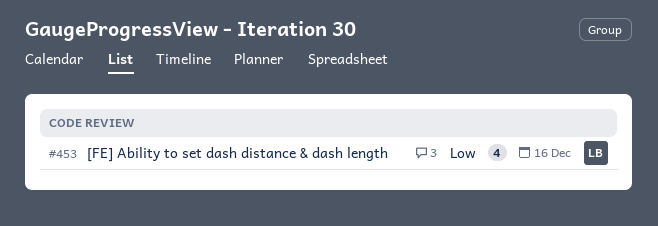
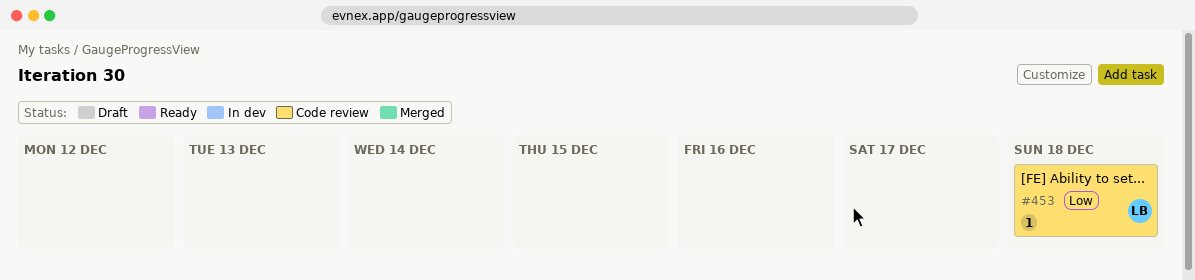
#453, estimate: 4 -> 1
#453, due: Dec 16 -> Dec 18

